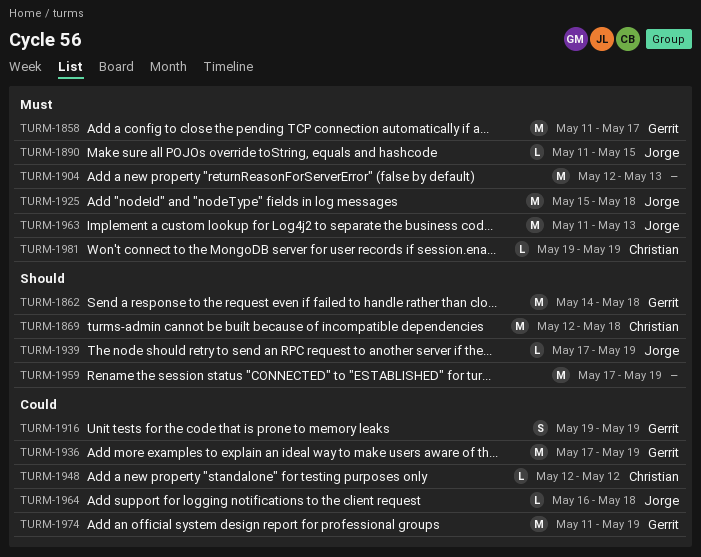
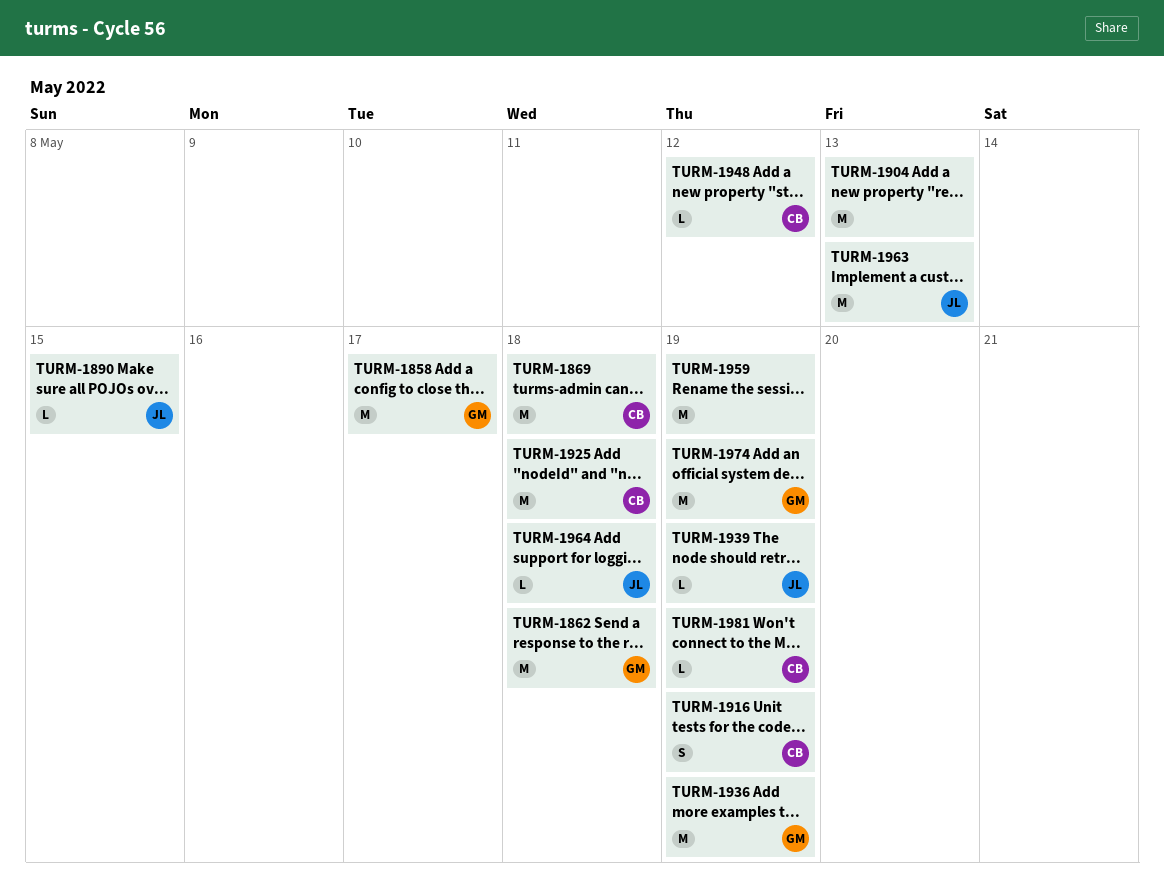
TURM-1916, owner: Gerrit -> Christian
TURM-1925, owner: Jorge -> Christian

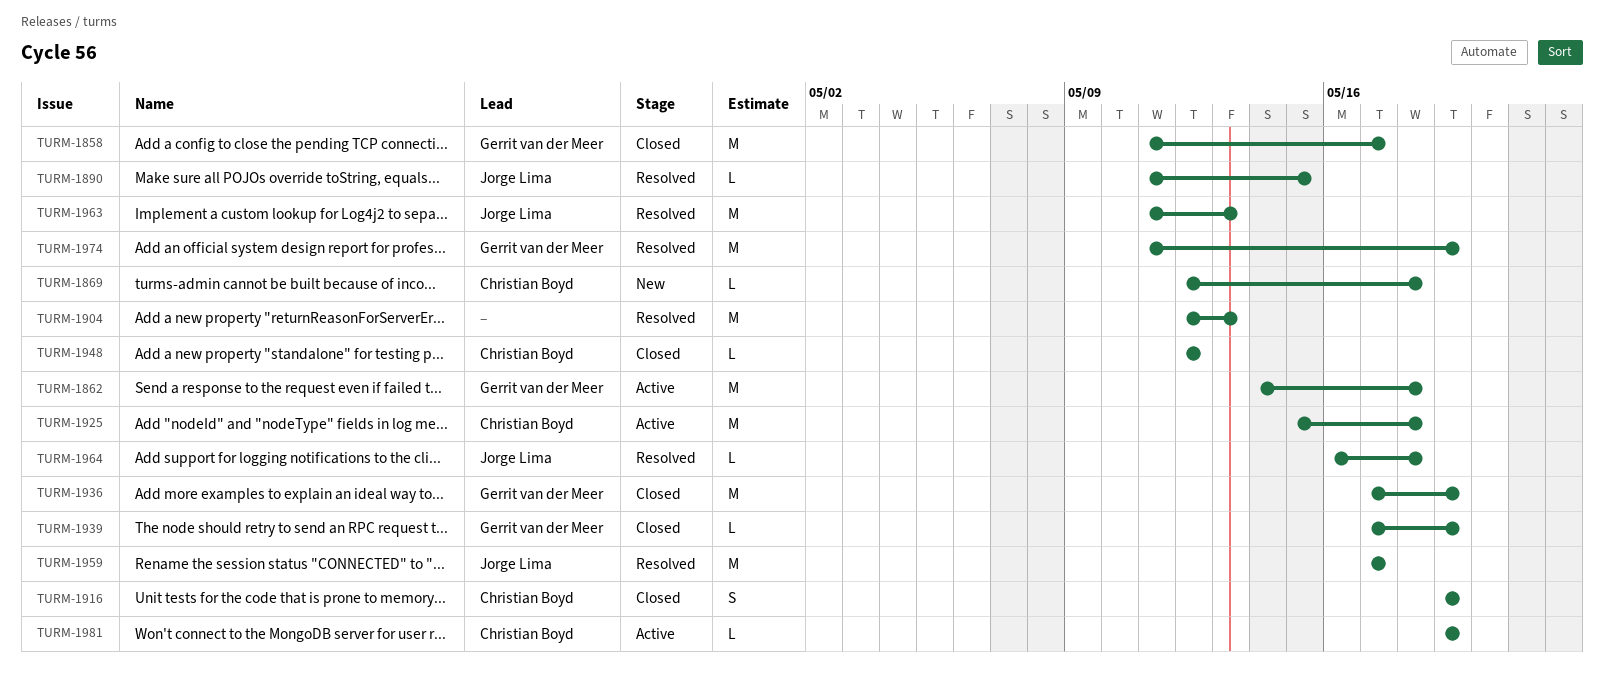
TURM-1869, estimate: M -> L
TURM-1939, owner: Jorge Lima -> Gerrit van der Meer
TURM-1959, owner: none -> Jorge Lima
TURM-1959, due: May 19 -> May 17

